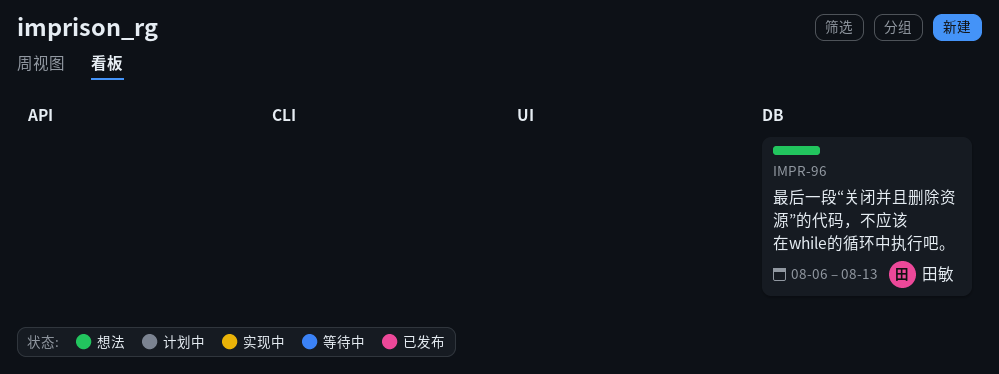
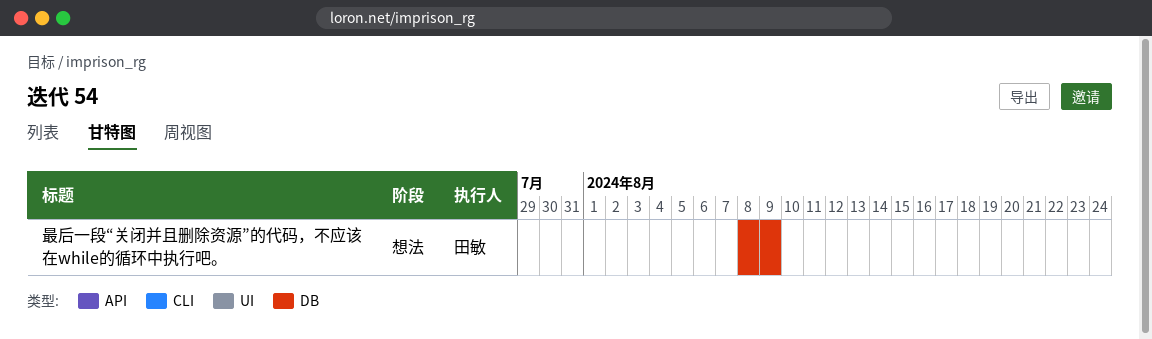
最后一段“关闭并且删除资源”的代码，不应该在while的循环中执行吧。, start: Aug 6 -> Aug 8
最后一段“关闭并且删除资源”的代码，不应该在while的循环中执行吧。, due: Aug 13 -> Aug 9

